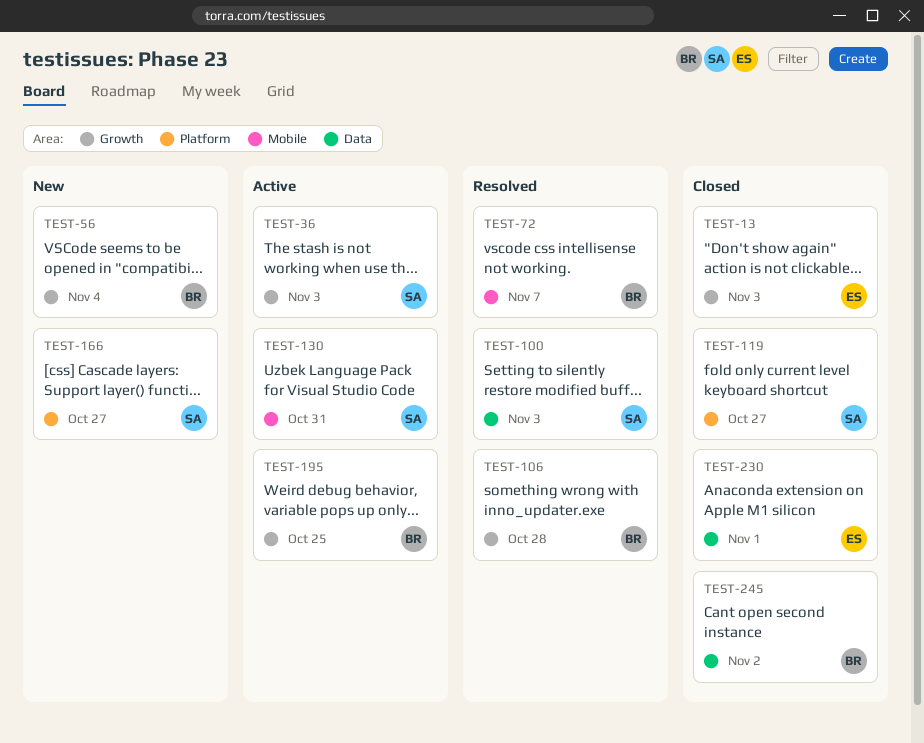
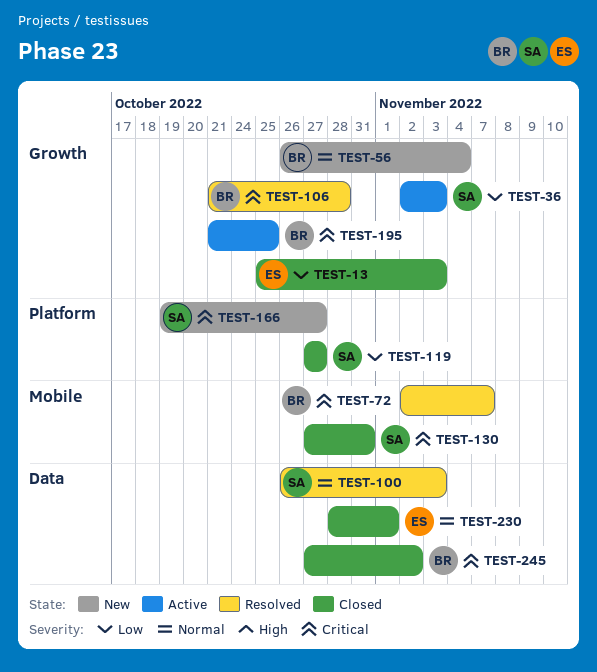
TEST-130, status: Active -> Closed

